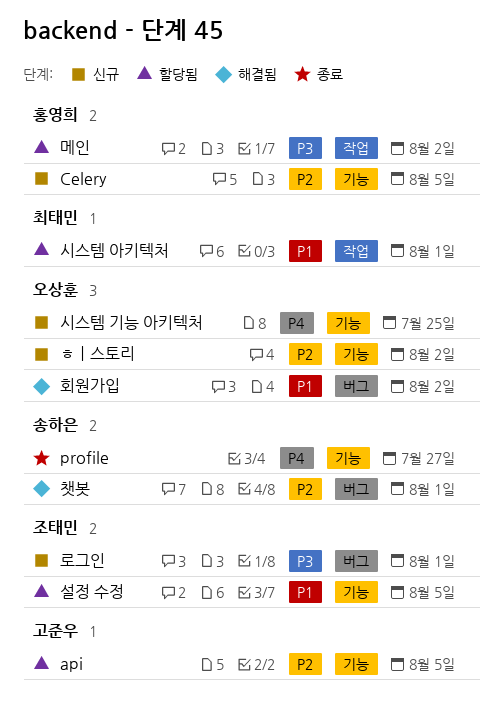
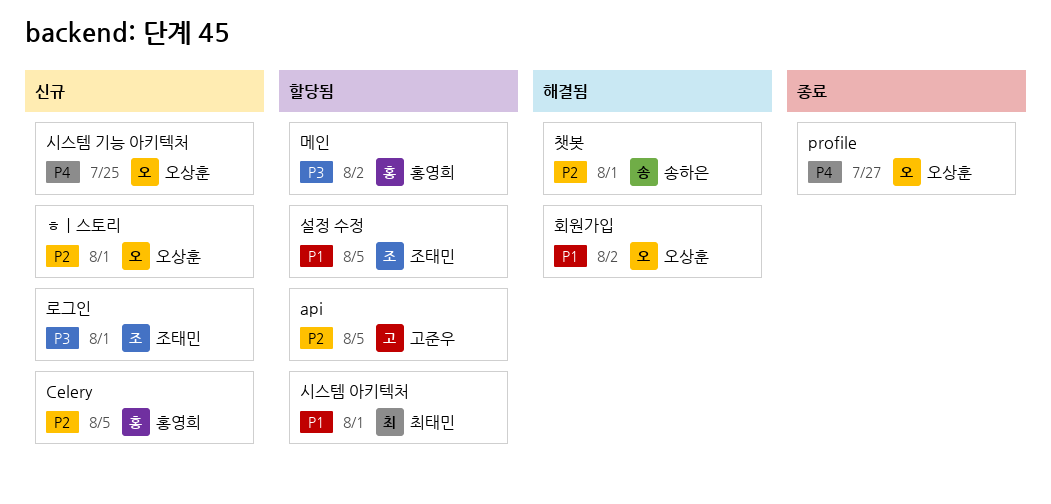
profile, owner: 송하은 -> 오상훈
ㅎㅣ스토리, due: Aug 2 -> Aug 1

